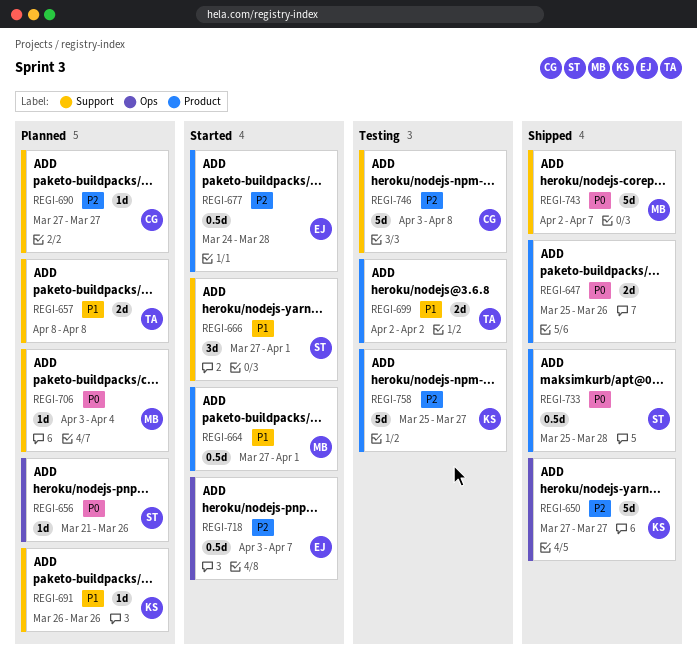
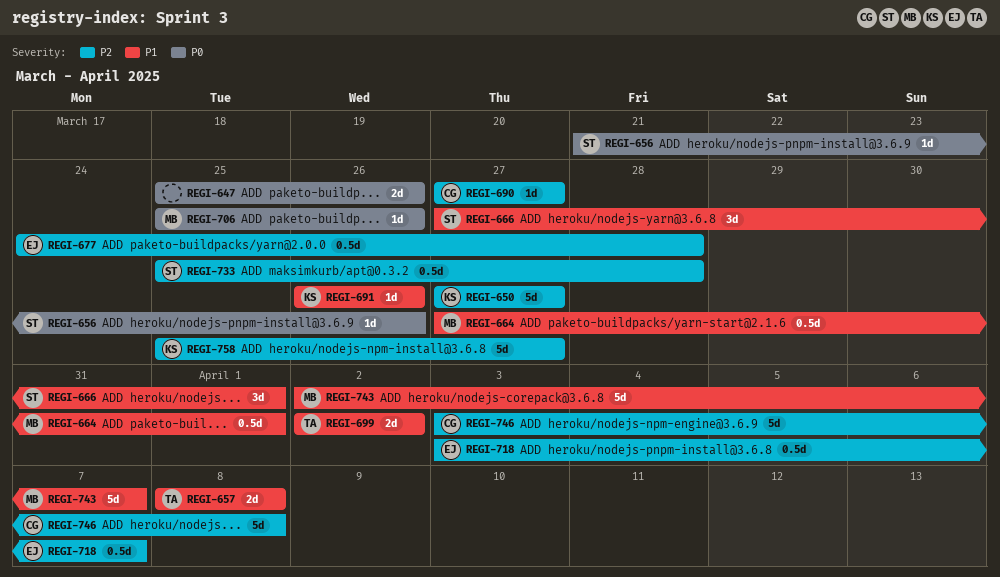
REGI-706, start: Apr 3 -> Mar 25
REGI-706, due: Apr 4 -> Mar 26
REGI-733, priority: P0 -> P2
REGI-743, priority: P0 -> P1

